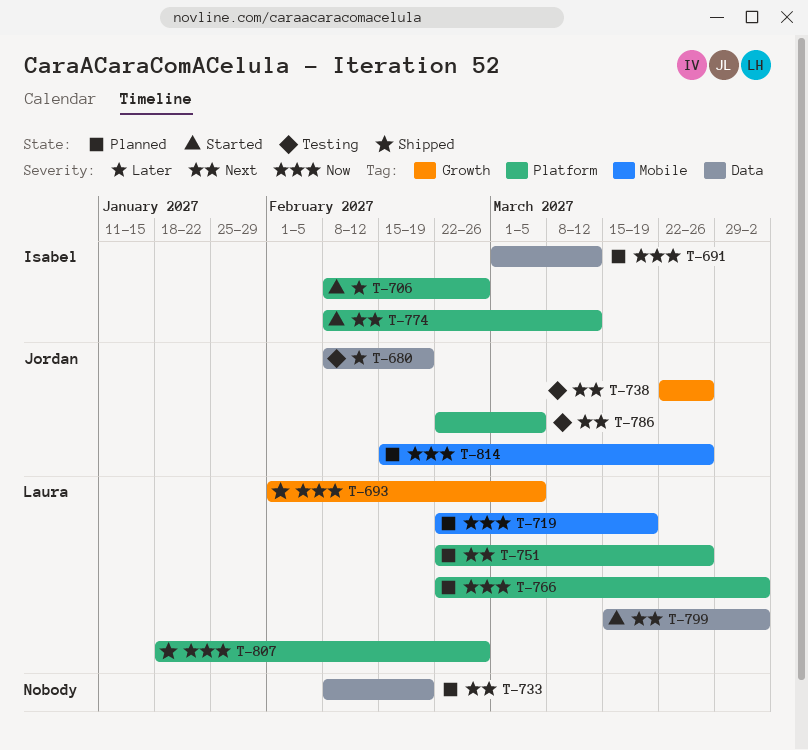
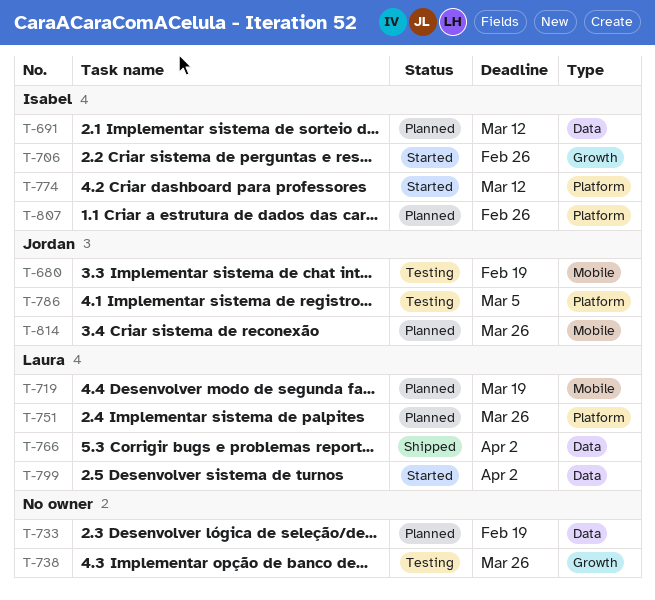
T-680, label: Data -> Mobile
T-693: present -> none
T-706, label: Platform -> Growth
T-738, owner: Jordan -> none
T-766, status: Planned -> Shipped
T-766, label: Platform -> Data
T-807, status: Shipped -> Planned
T-807, owner: Laura -> Isabel

